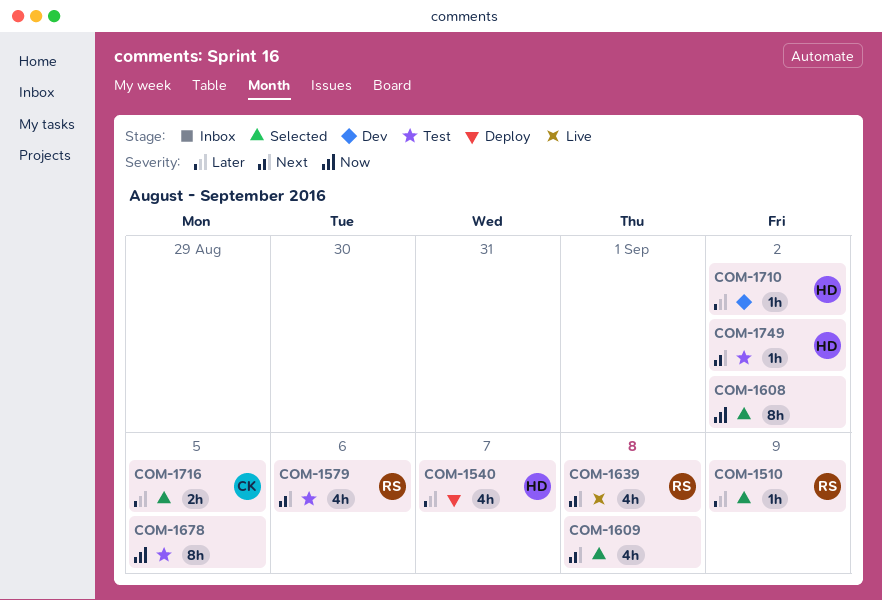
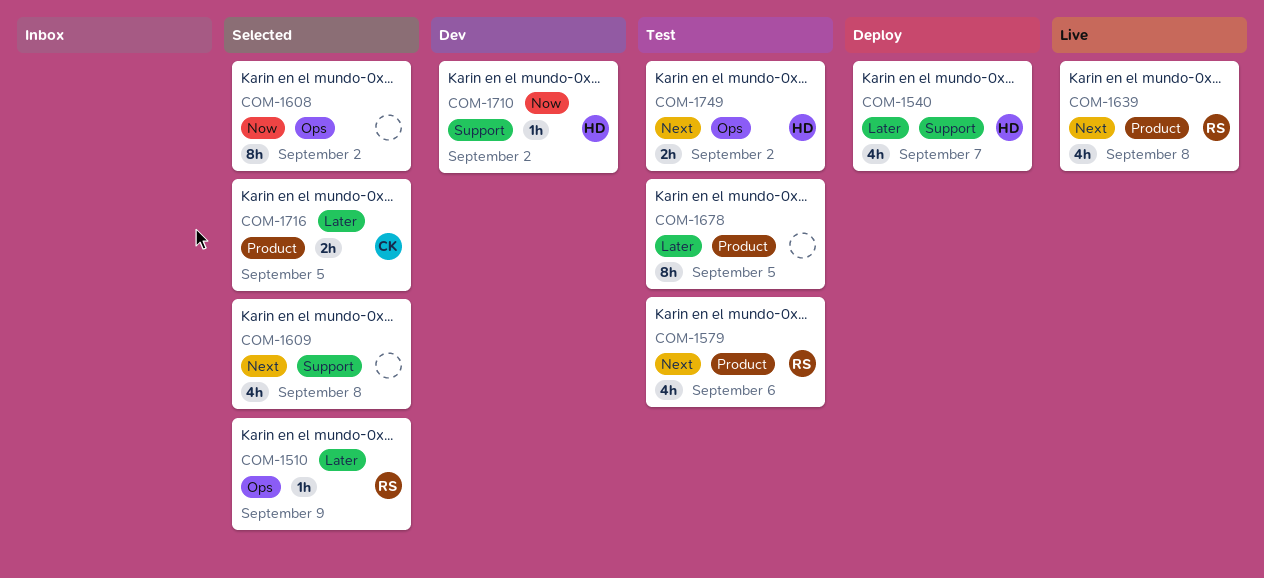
COM-1678, priority: Now -> Later
COM-1710, priority: Later -> Now
COM-1749, estimate: 1h -> 2h

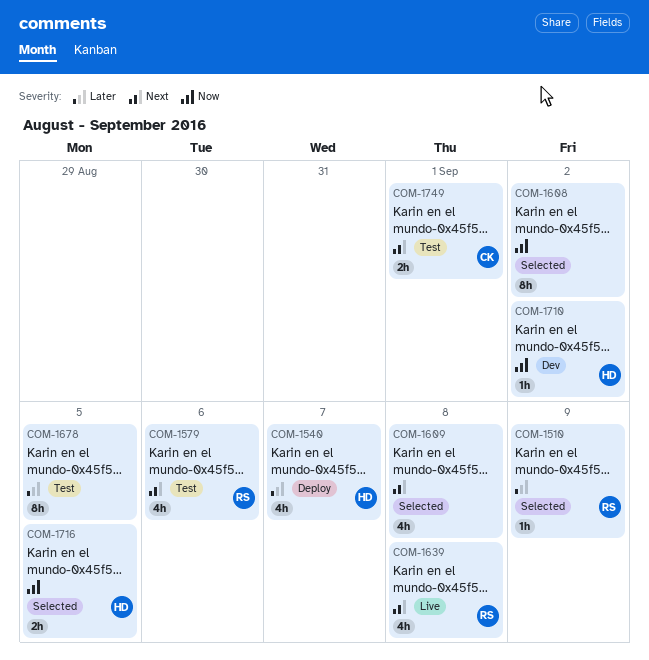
COM-1716, owner: CK -> HD
COM-1716, priority: Later -> Now
COM-1749, owner: HD -> CK
COM-1749, due: Sep 2 -> Sep 1

